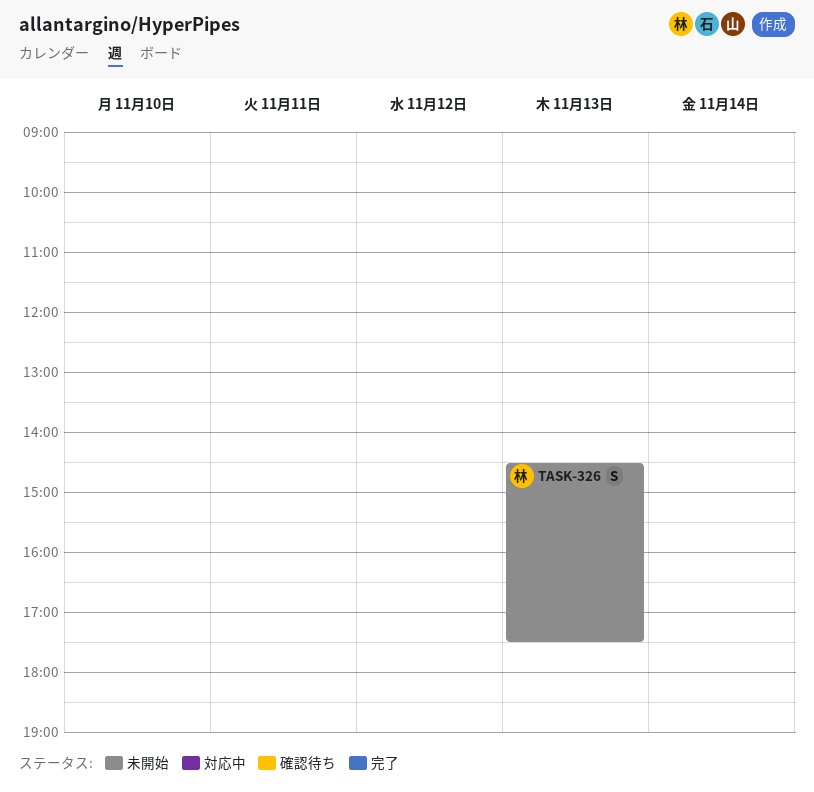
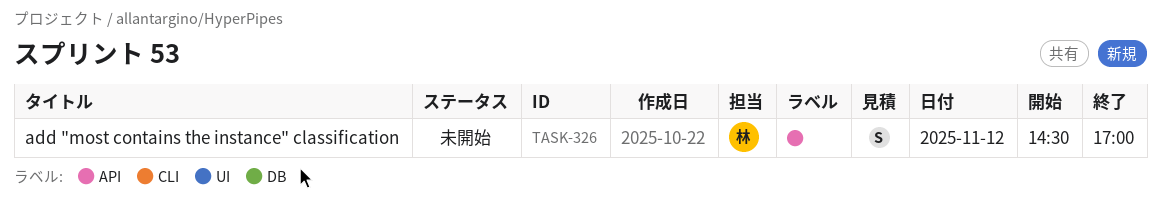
TASK-326, day: Nov 13 -> Nov 12
TASK-326, ends: 17:30 -> 17:00

